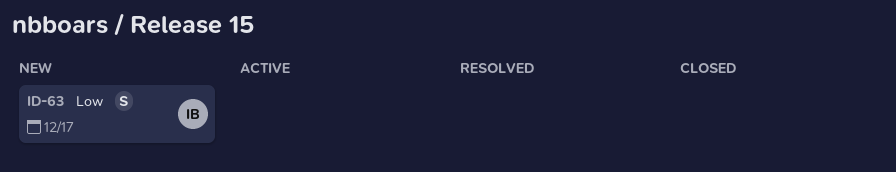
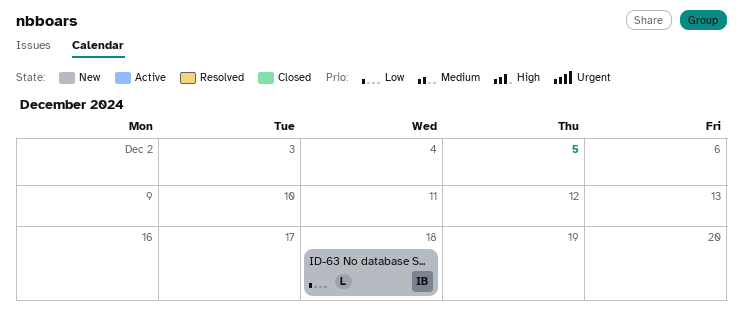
ID-63, estimate: S -> L
ID-63, due: Dec 17 -> Dec 18

